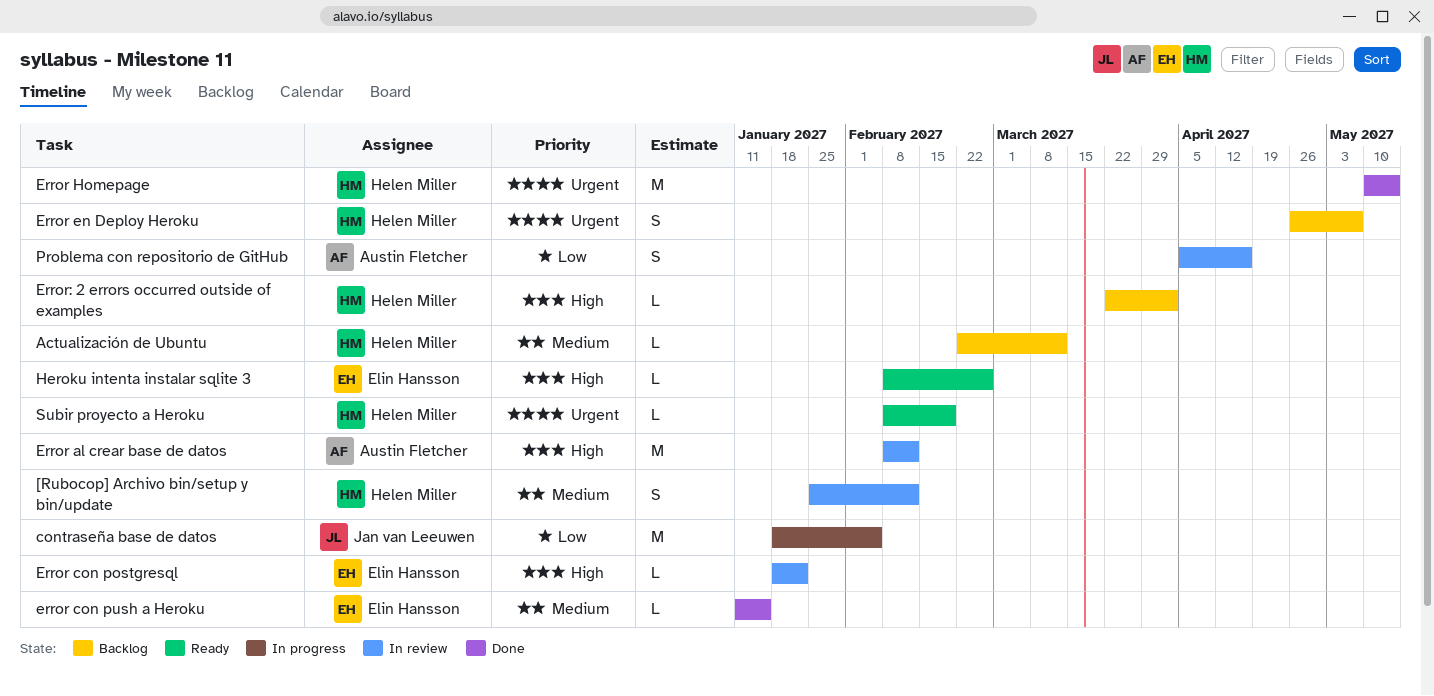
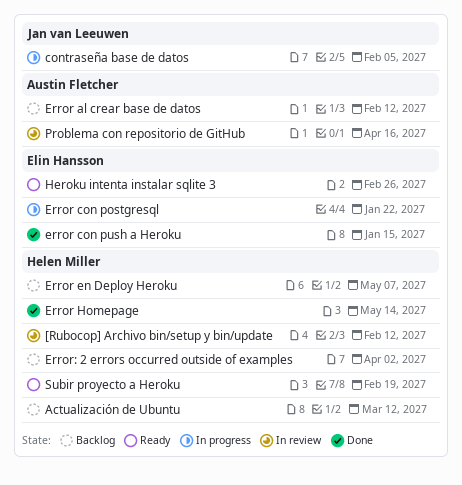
Error al crear base de datos, status: In review -> Backlog
Error con postgresql, status: In review -> In progress

